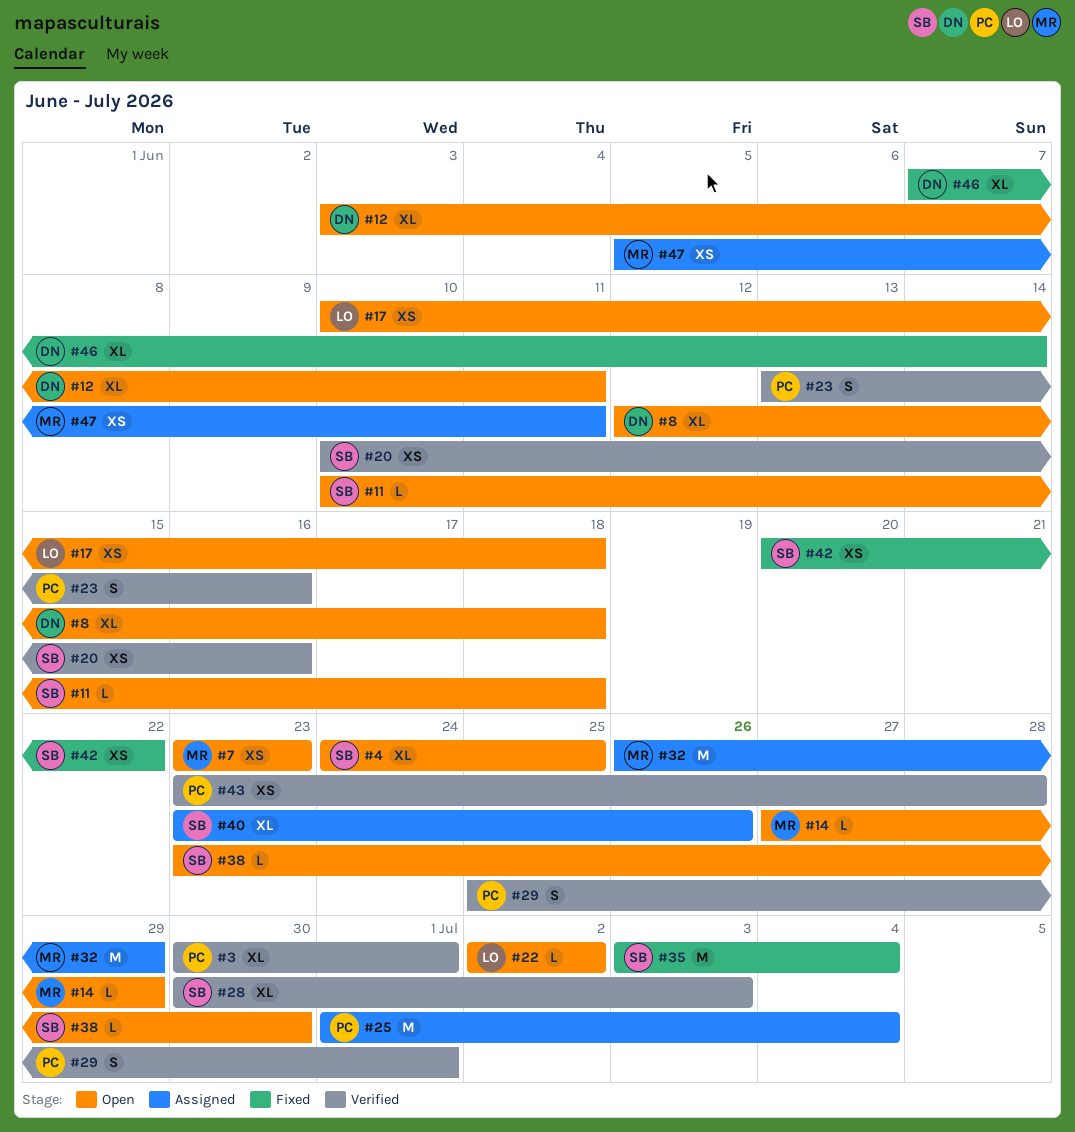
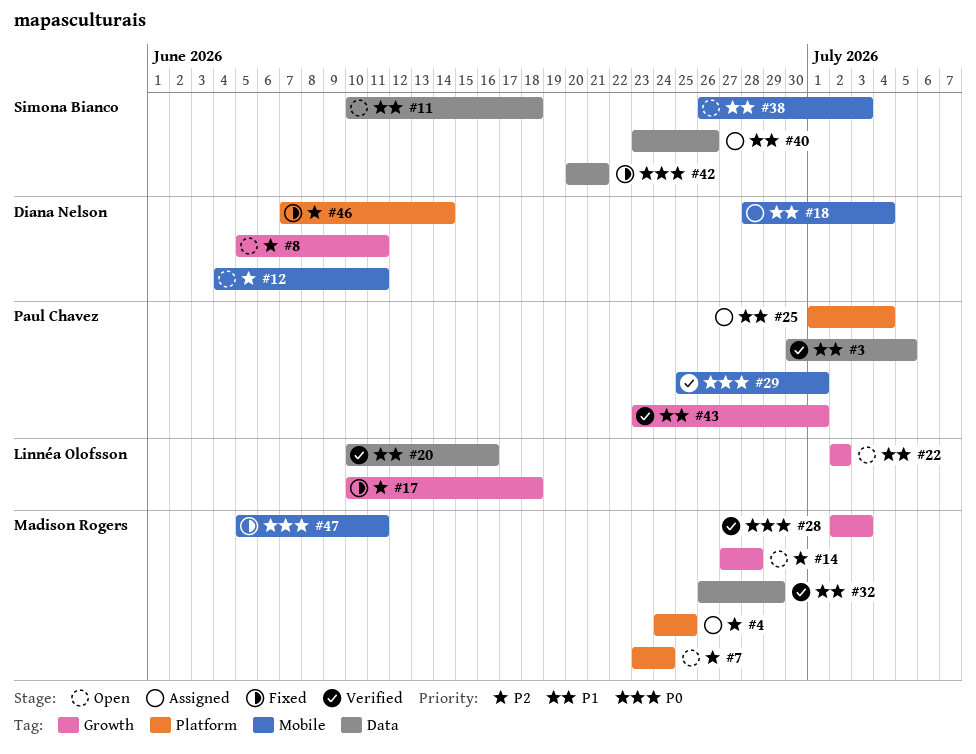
#3, due: Jul 1 -> Jul 5
#4, status: Open -> Assigned
#4, owner: Simona Bianco -> Madison Rogers
#7, due: Jun 23 -> Jun 24
#8, start: Jun 12 -> Jun 5
#8, due: Jun 18 -> Jun 11
#12, start: Jun 3 -> Jun 4
#14, due: Jun 29 -> Jun 28
#17, status: Open -> Fixed
#18: none -> present
#20, owner: Simona Bianco -> Linnéa Olofsson
#23: present -> none
#28, owner: Simona Bianco -> Madison Rogers
#28, start: Jun 30 -> Jul 2
#32, status: Assigned -> Verified
#35: present -> none
#38, start: Jun 23 -> Jun 26
#38, due: Jun 30 -> Jul 3
#42, due: Jun 22 -> Jun 21
#43, due: Jun 28 -> Jul 1
#47, status: Assigned -> Fixed

